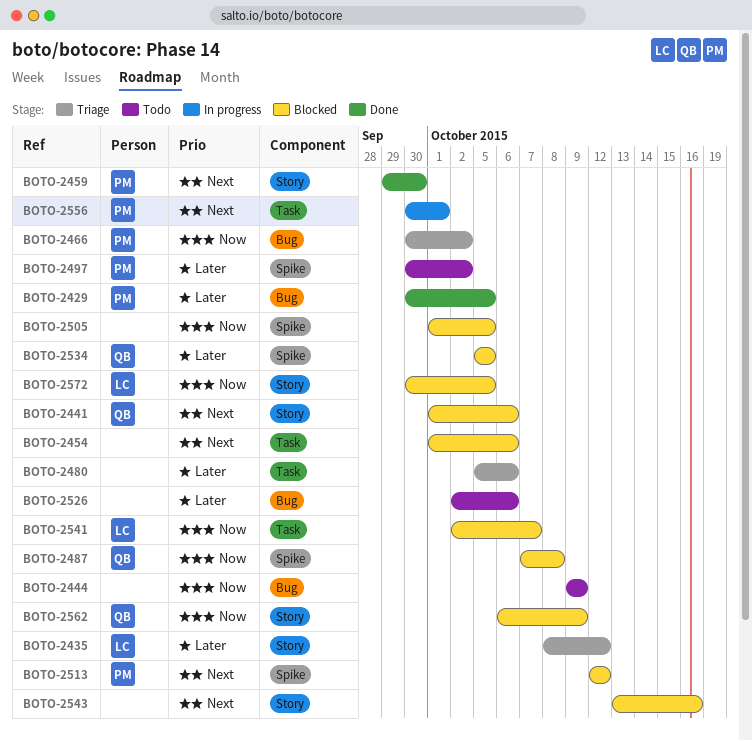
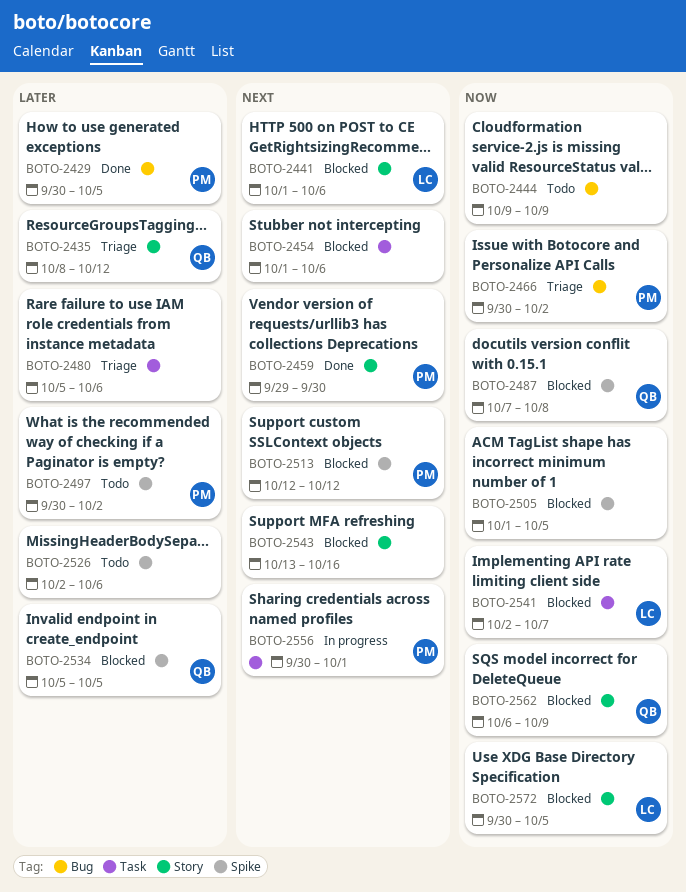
BOTO-2435, owner: LC -> QB
BOTO-2441, owner: QB -> LC
BOTO-2526, label: Bug -> Spike

